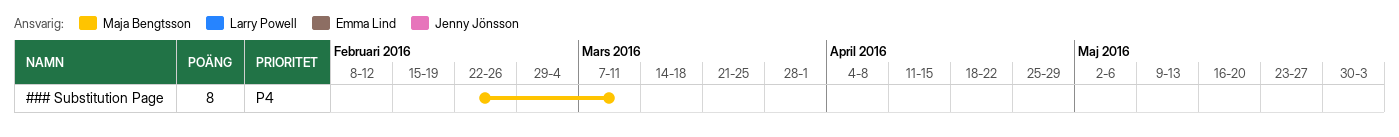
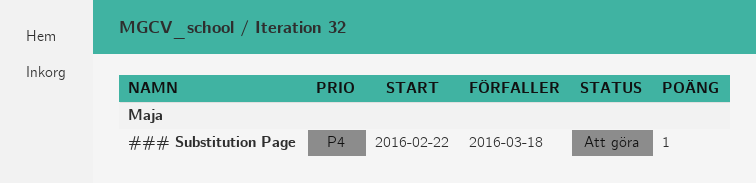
### Substitution Page, estimate: 8 -> 1
### Substitution Page, due: Mar 11 -> Mar 18

